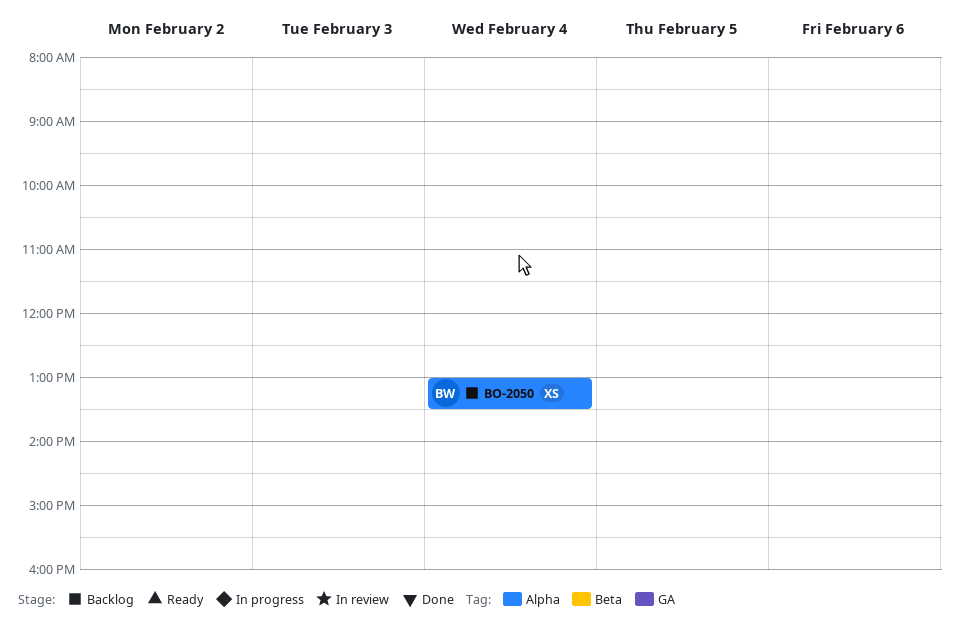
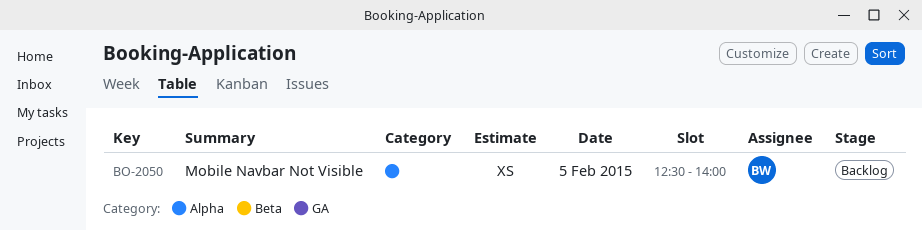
BO-2050, day: Feb 4 -> Feb 5
BO-2050, begins: 13:00 -> 12:30
BO-2050, ends: 13:30 -> 14:00

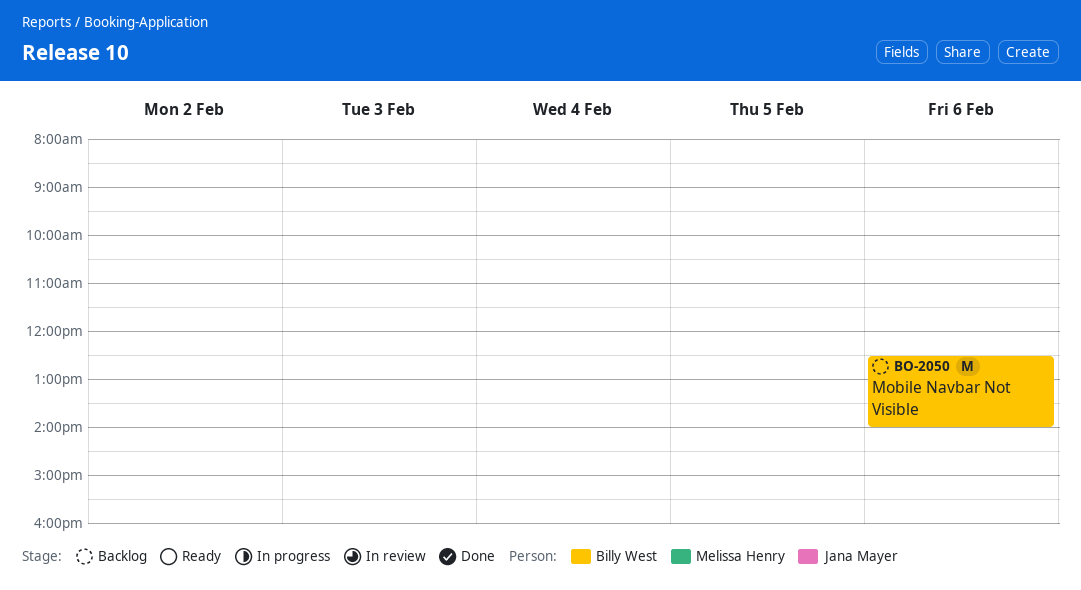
BO-2050, estimate: XS -> M
BO-2050, day: Feb 5 -> Feb 6

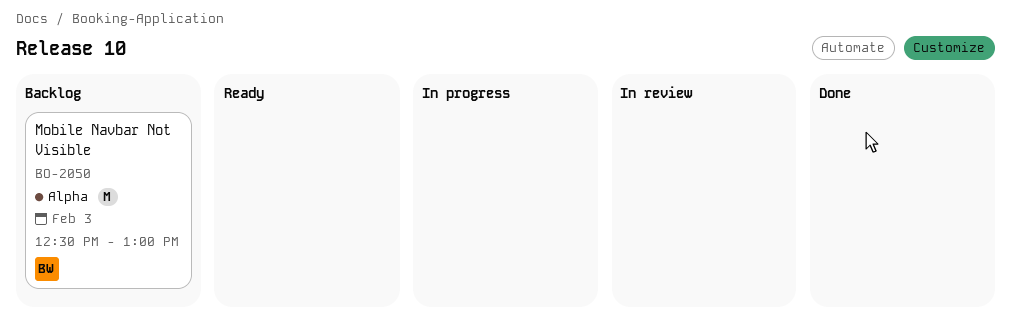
BO-2050, day: Feb 6 -> Feb 3
BO-2050, ends: 14:00 -> 13:00

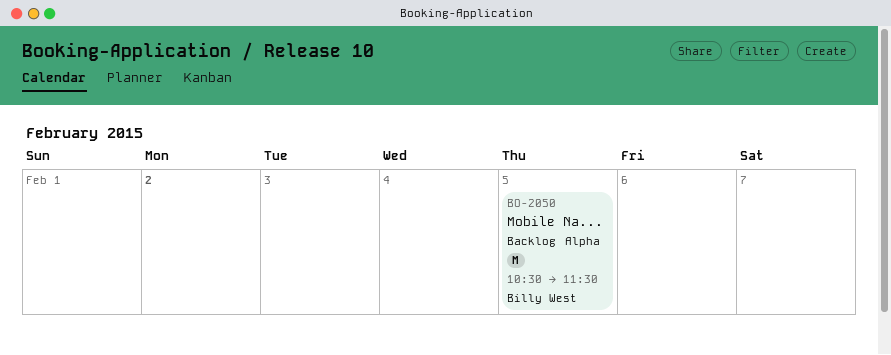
BO-2050, day: Feb 3 -> Feb 5
BO-2050, begins: 12:30 -> 10:30
BO-2050, ends: 13:00 -> 11:30

